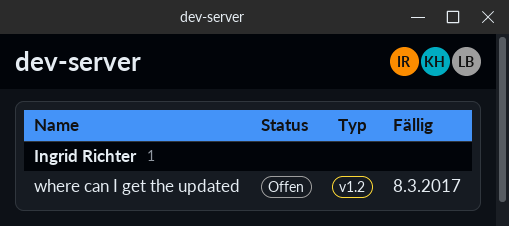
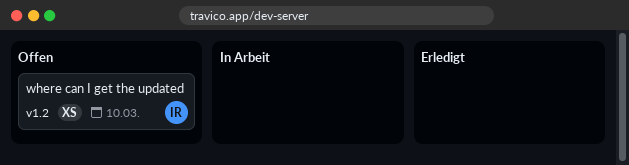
where can I get the updated, due: Mar 8 -> Mar 10

